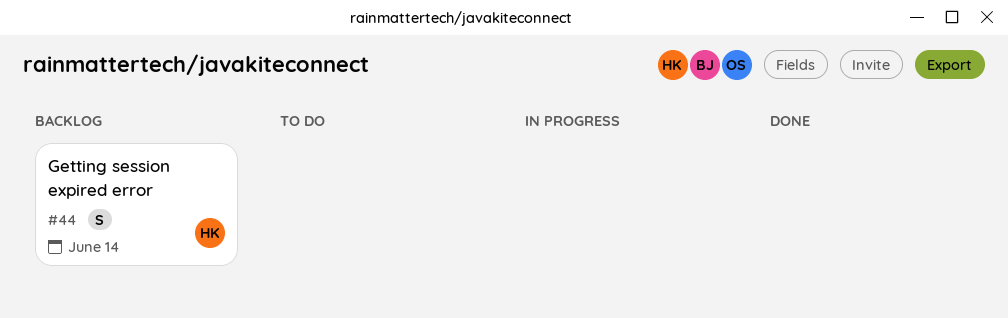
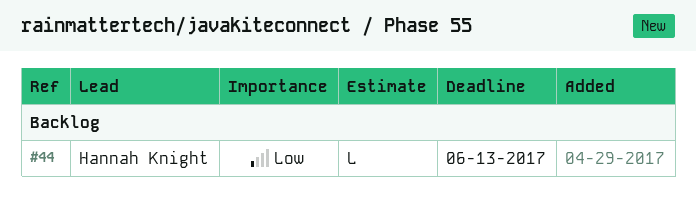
#44, estimate: S -> L
#44, due: Jun 14 -> Jun 13

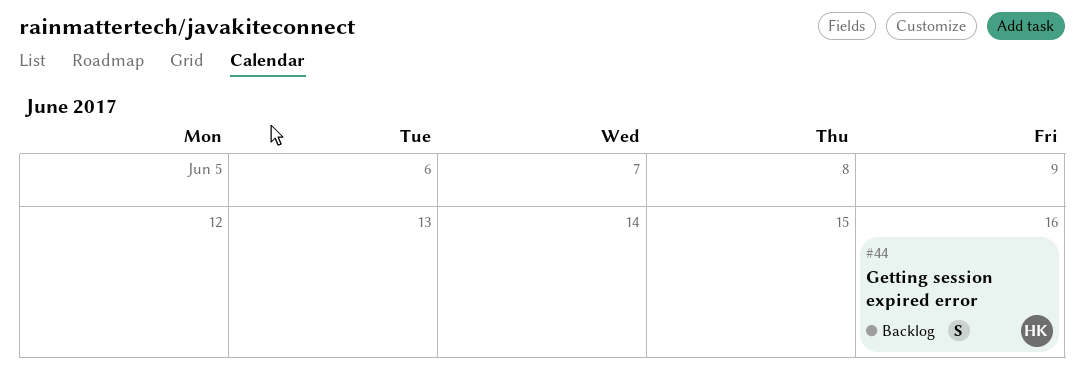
#44, estimate: L -> S
#44, due: Jun 13 -> Jun 16

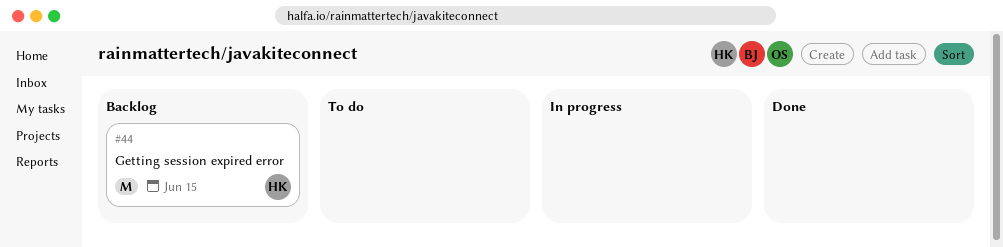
#44, estimate: S -> M
#44, due: Jun 16 -> Jun 15

